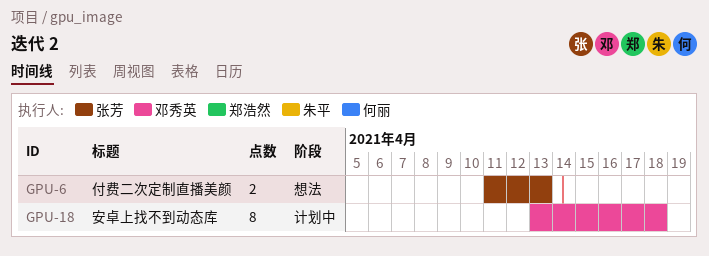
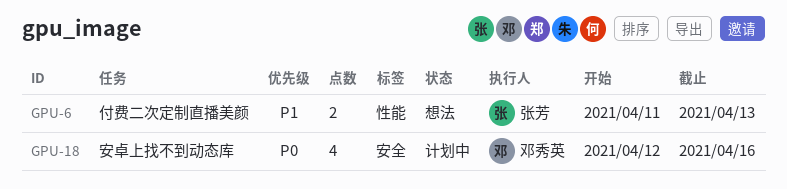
GPU-18, estimate: 8 -> 4
GPU-18, start: Apr 13 -> Apr 12
GPU-18, due: Apr 18 -> Apr 16

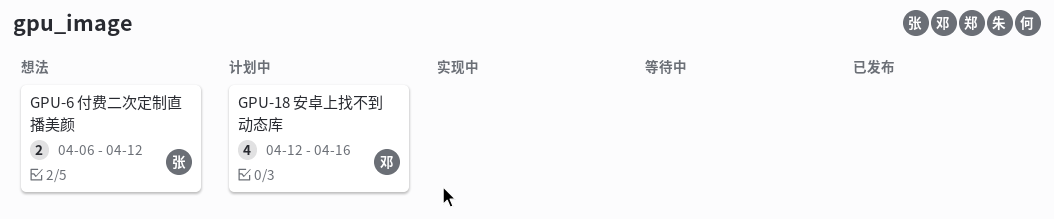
GPU-6, start: Apr 11 -> Apr 6
GPU-6, due: Apr 13 -> Apr 12

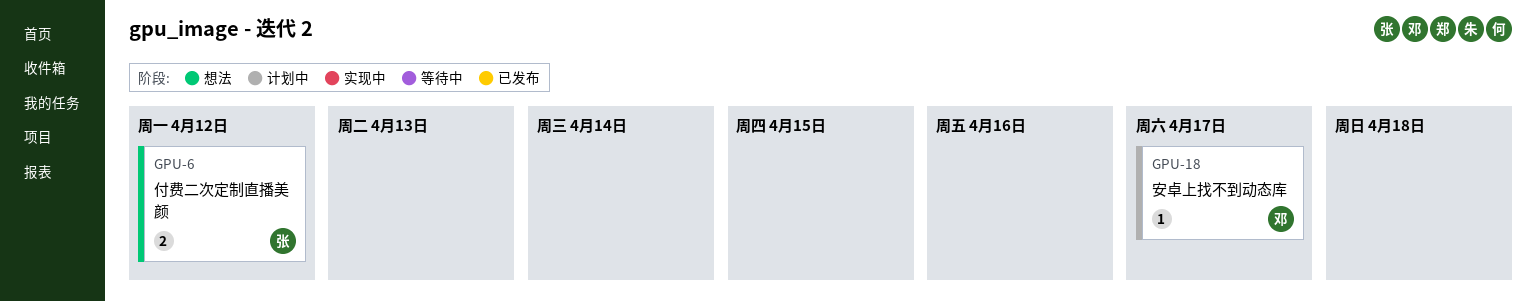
GPU-18, estimate: 4 -> 1
GPU-18, due: Apr 16 -> Apr 17

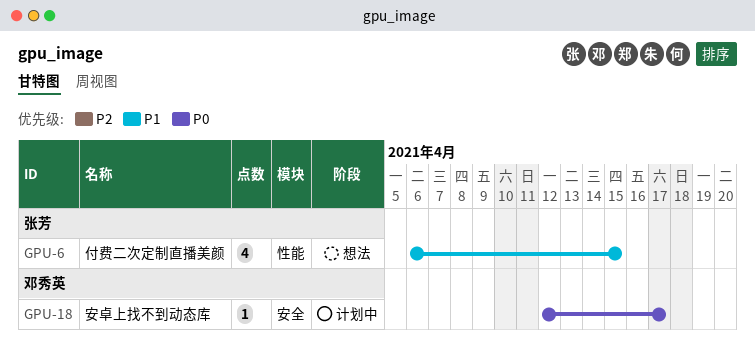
GPU-6, estimate: 2 -> 4
GPU-6, due: Apr 12 -> Apr 15

